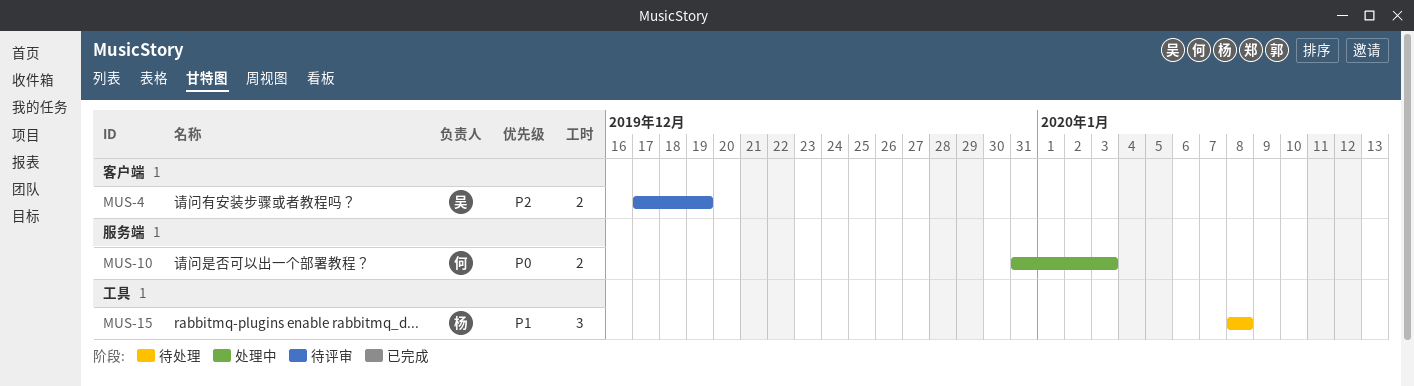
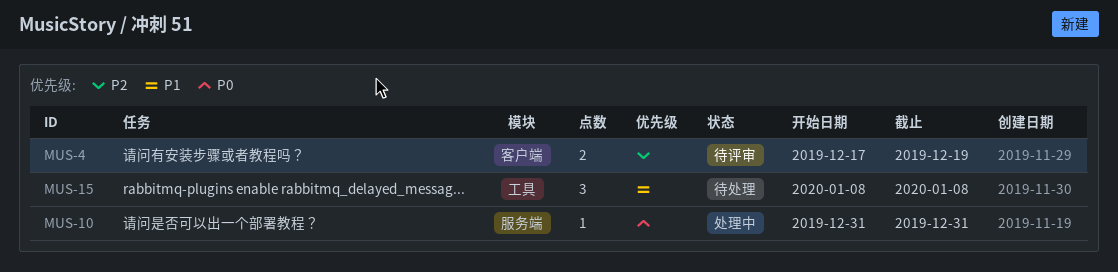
MUS-10, estimate: 2 -> 1
MUS-10, due: Jan 3 -> Dec 31

